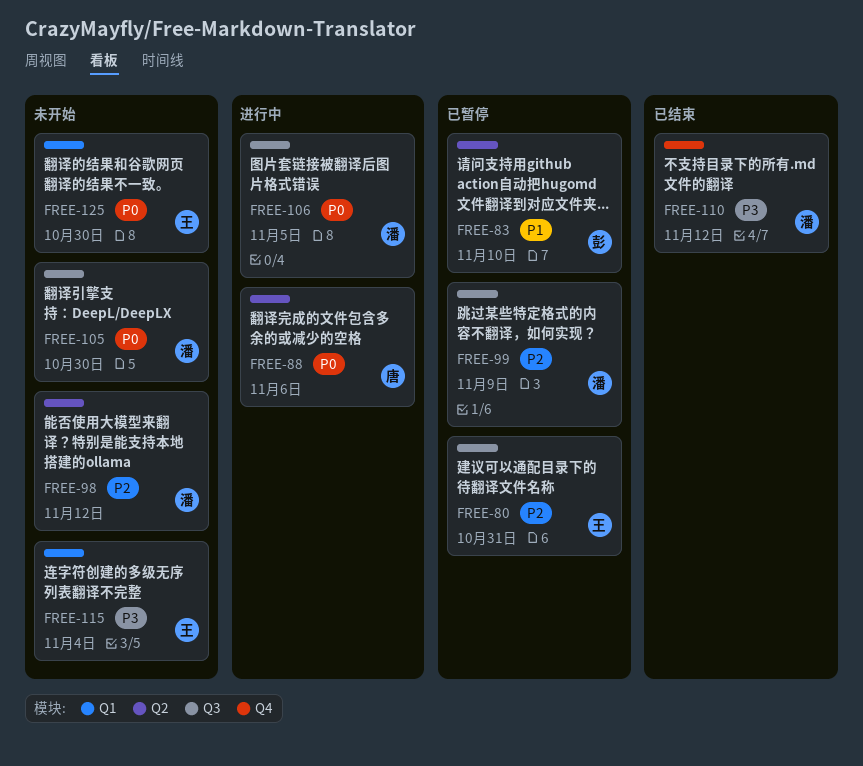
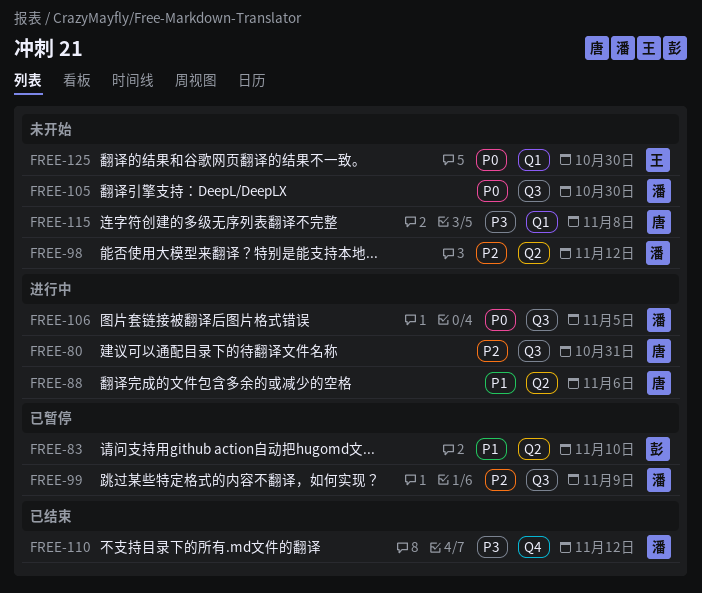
FREE-80, status: 已暂停 -> 进行中
FREE-80, owner: 王 -> 唐
FREE-88, priority: P0 -> P1
FREE-115, owner: 王 -> 唐
FREE-115, due: Nov 4 -> Nov 8

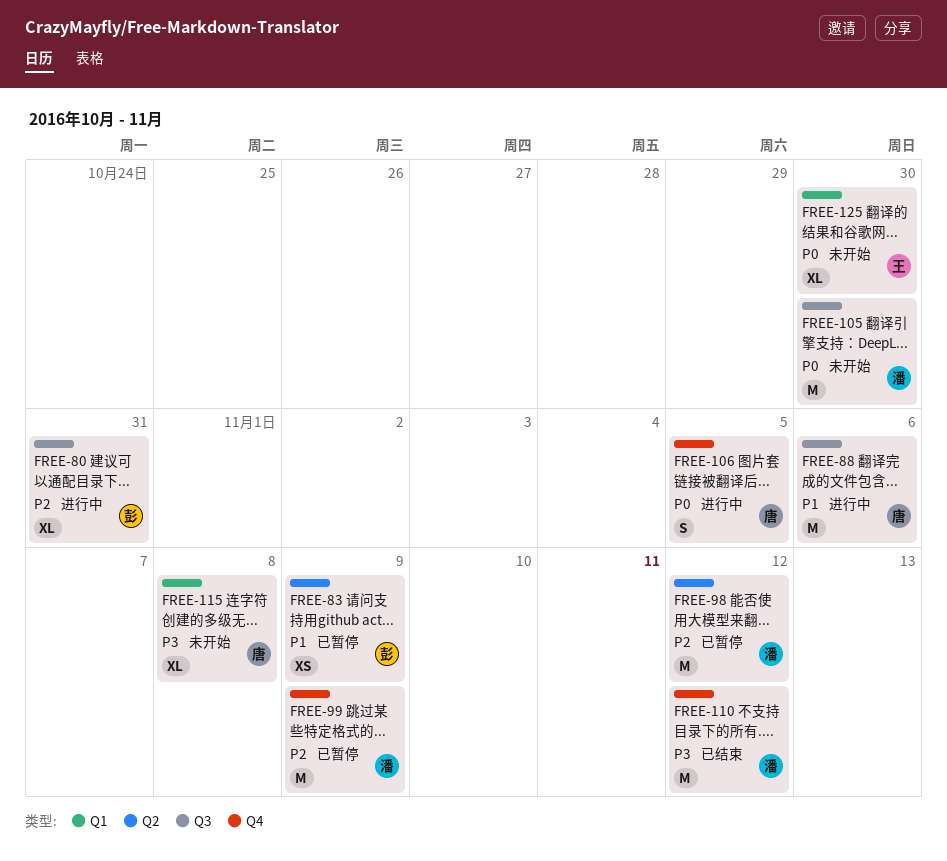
FREE-80, owner: 唐 -> 彭
FREE-83, due: Nov 10 -> Nov 9
FREE-88, label: Q2 -> Q3
FREE-98, status: 未开始 -> 已暂停
FREE-99, label: Q3 -> Q4
FREE-106, owner: 潘 -> 唐
FREE-106, label: Q3 -> Q4

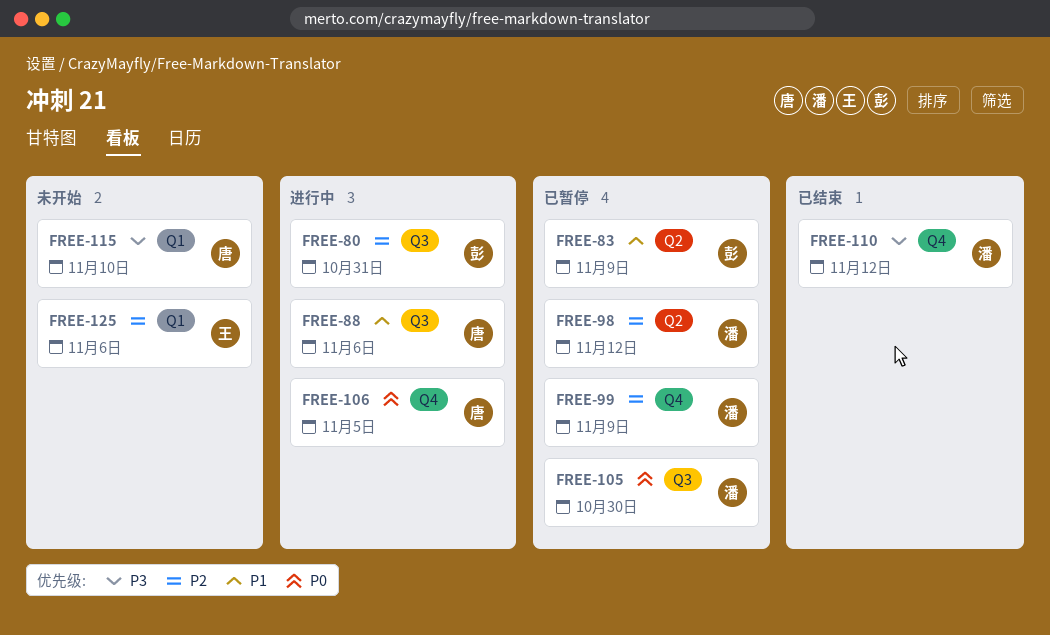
FREE-105, status: 未开始 -> 已暂停
FREE-115, due: Nov 8 -> Nov 10
FREE-125, priority: P0 -> P2
FREE-125, due: Oct 30 -> Nov 6

